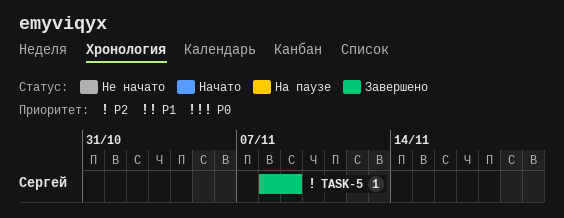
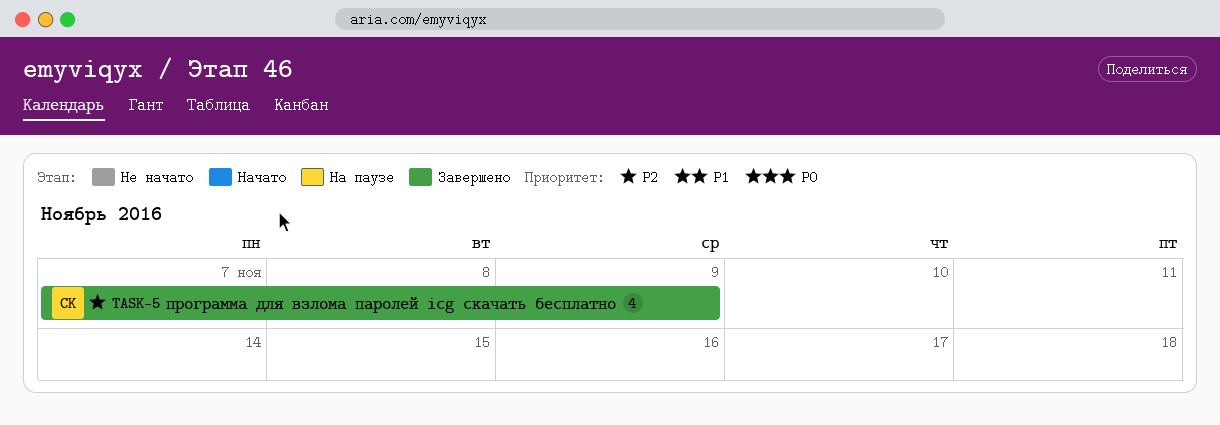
TASK-5, estimate: 1 -> 4
TASK-5, start: Nov 8 -> Nov 7

